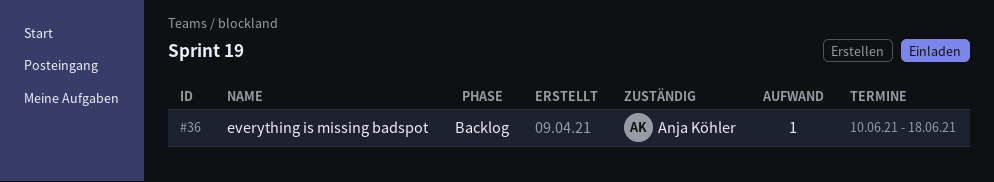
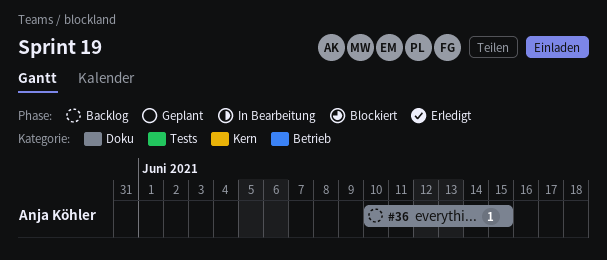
#36, due: Jun 18 -> Jun 15

